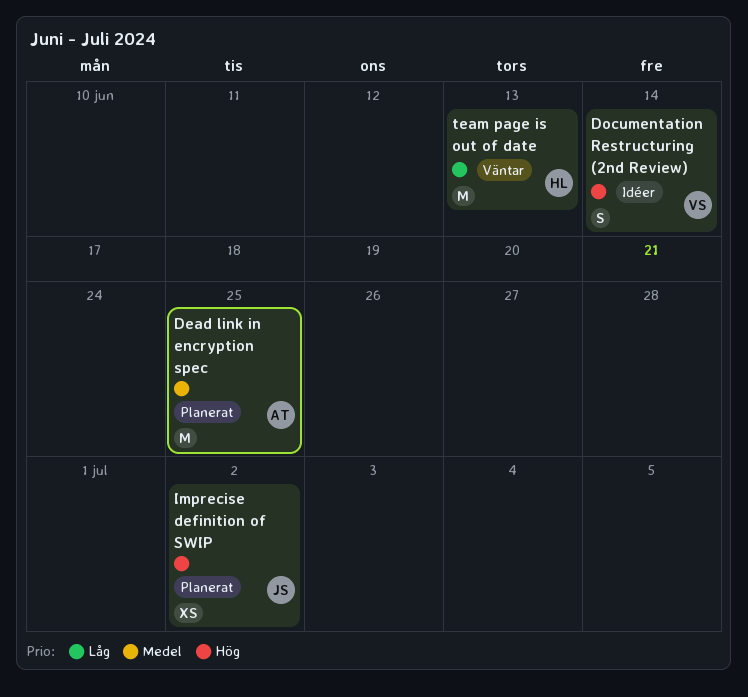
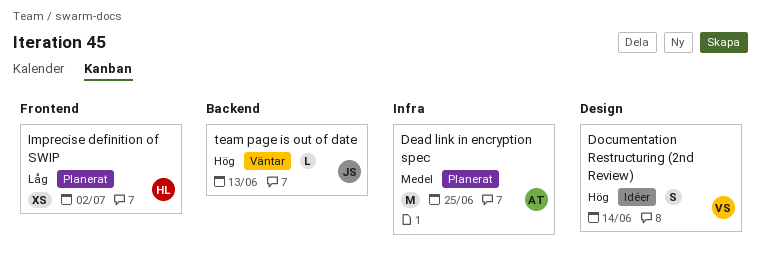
Imprecise definition of SWIP, owner: JS -> HL
Imprecise definition of SWIP, priority: Hög -> Låg
team page is out of date, owner: HL -> JS
team page is out of date, priority: Låg -> Hög
team page is out of date, estimate: M -> L

